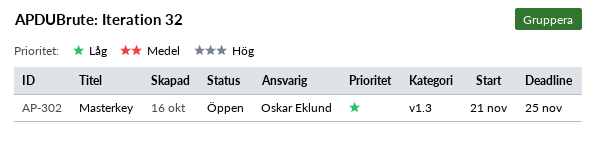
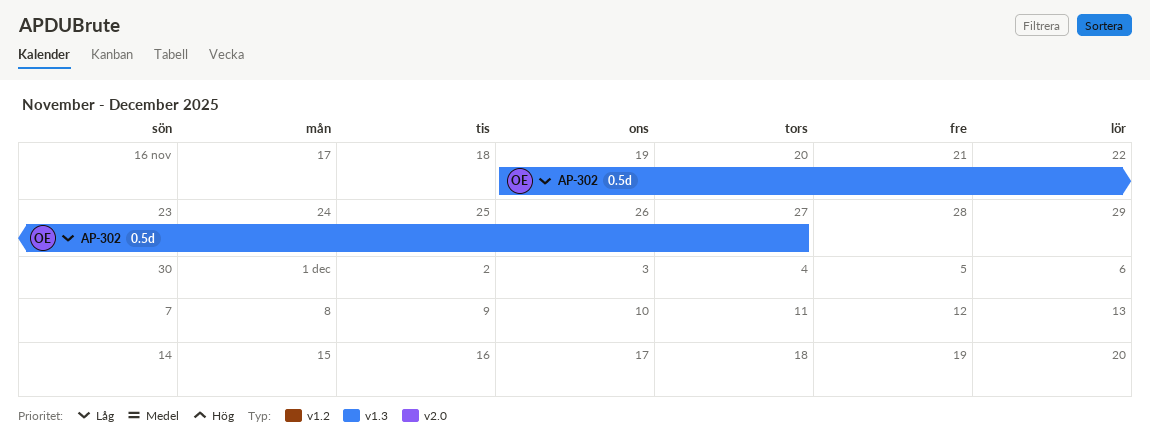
AP-302, start: Nov 21 -> Nov 19
AP-302, due: Nov 25 -> Nov 27

